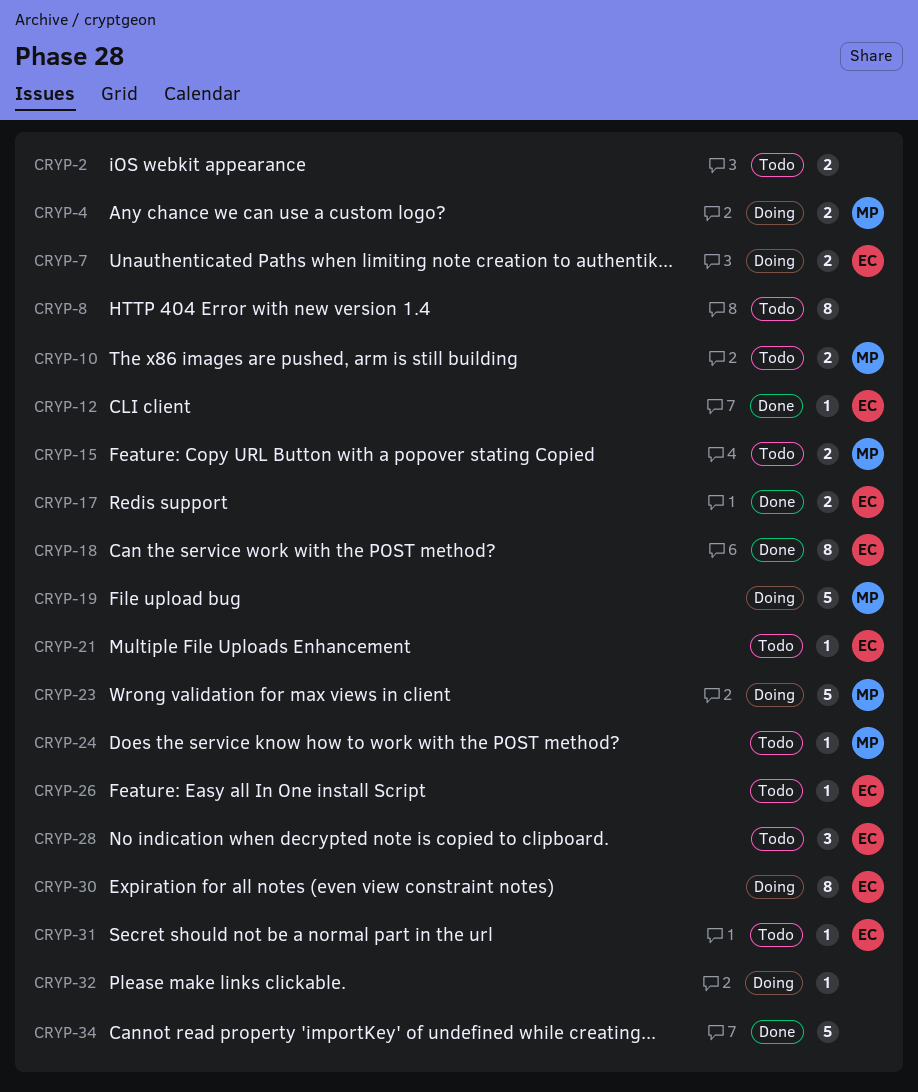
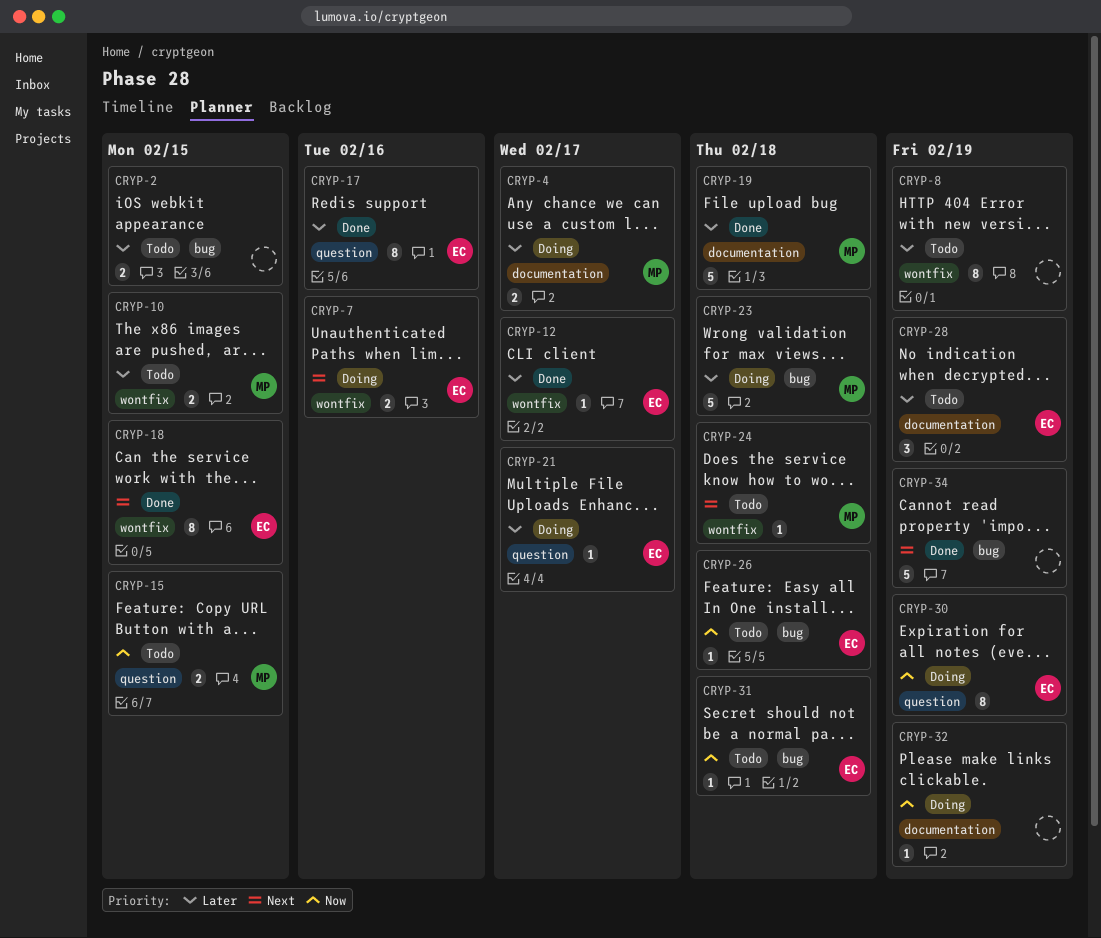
CRYP-17, estimate: 2 -> 8
CRYP-19, status: Doing -> Done
CRYP-21, status: Todo -> Doing

